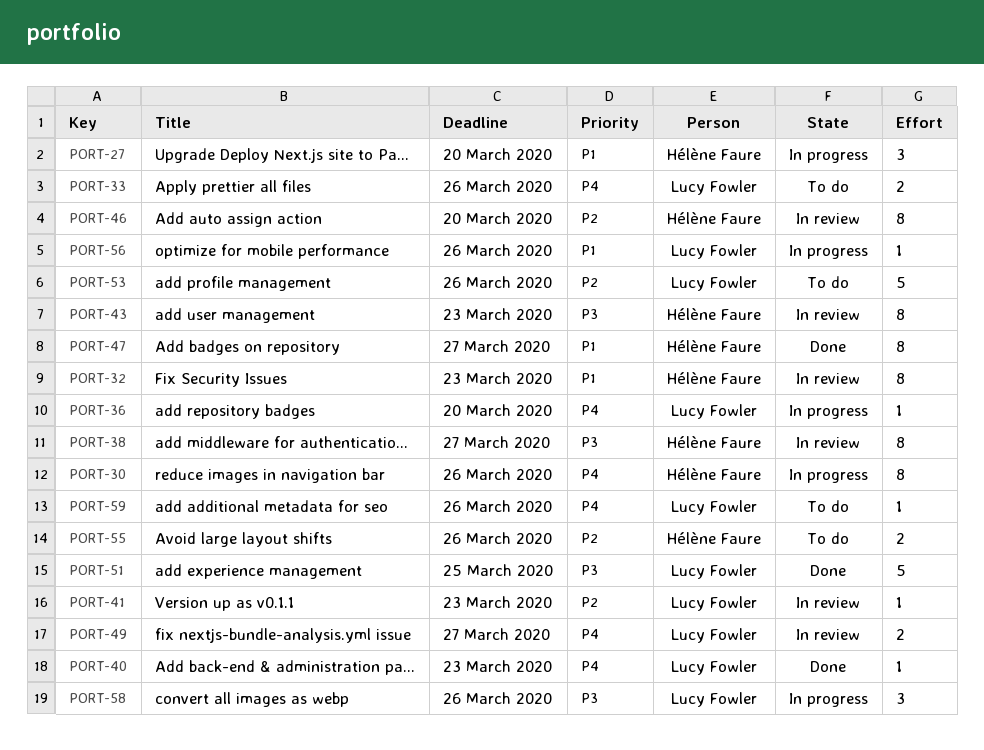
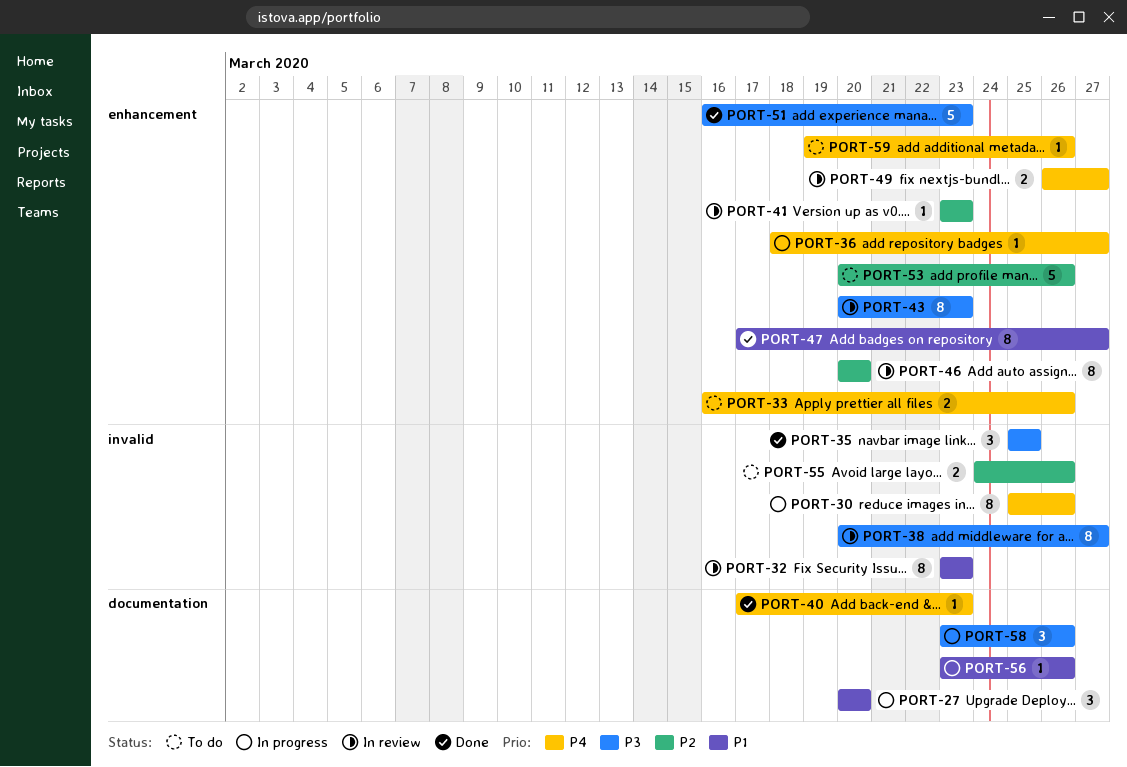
PORT-35: none -> present
PORT-36, due: Mar 20 -> Mar 27
PORT-51, due: Mar 25 -> Mar 23

